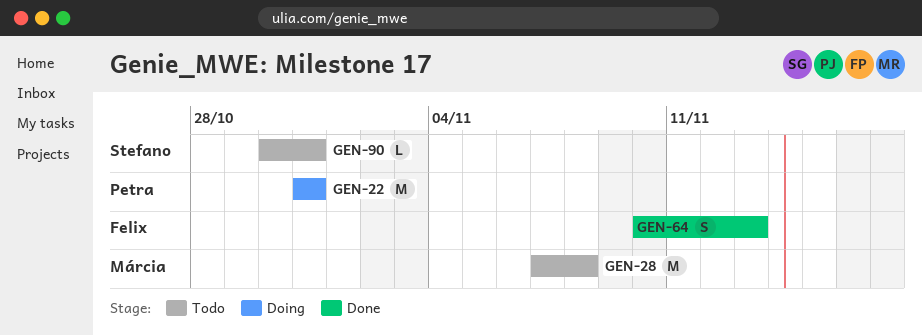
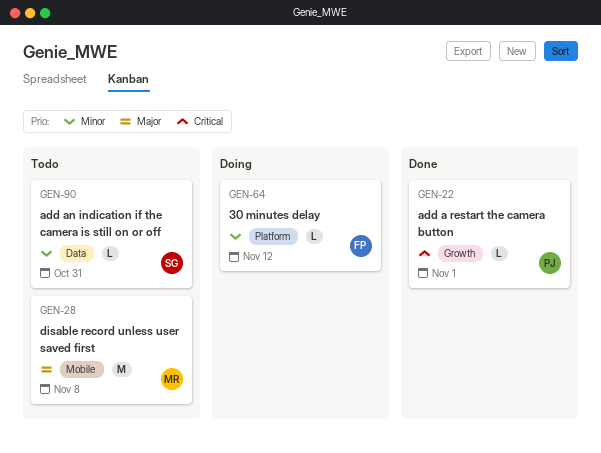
GEN-22, status: Doing -> Done
GEN-22, estimate: M -> L
GEN-22, due: Oct 31 -> Nov 1
GEN-64, status: Done -> Doing
GEN-64, estimate: S -> L
GEN-64, due: Nov 13 -> Nov 12

